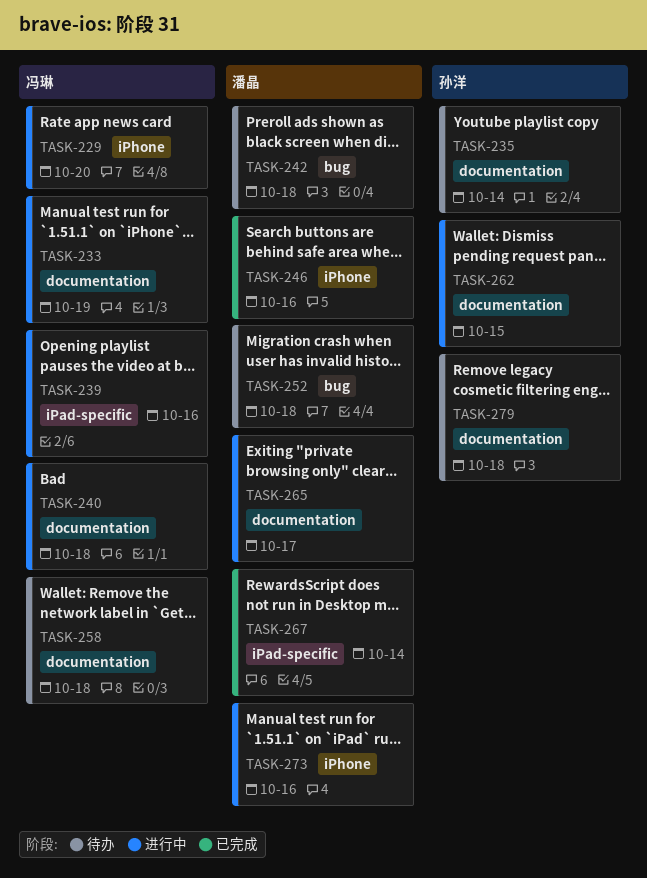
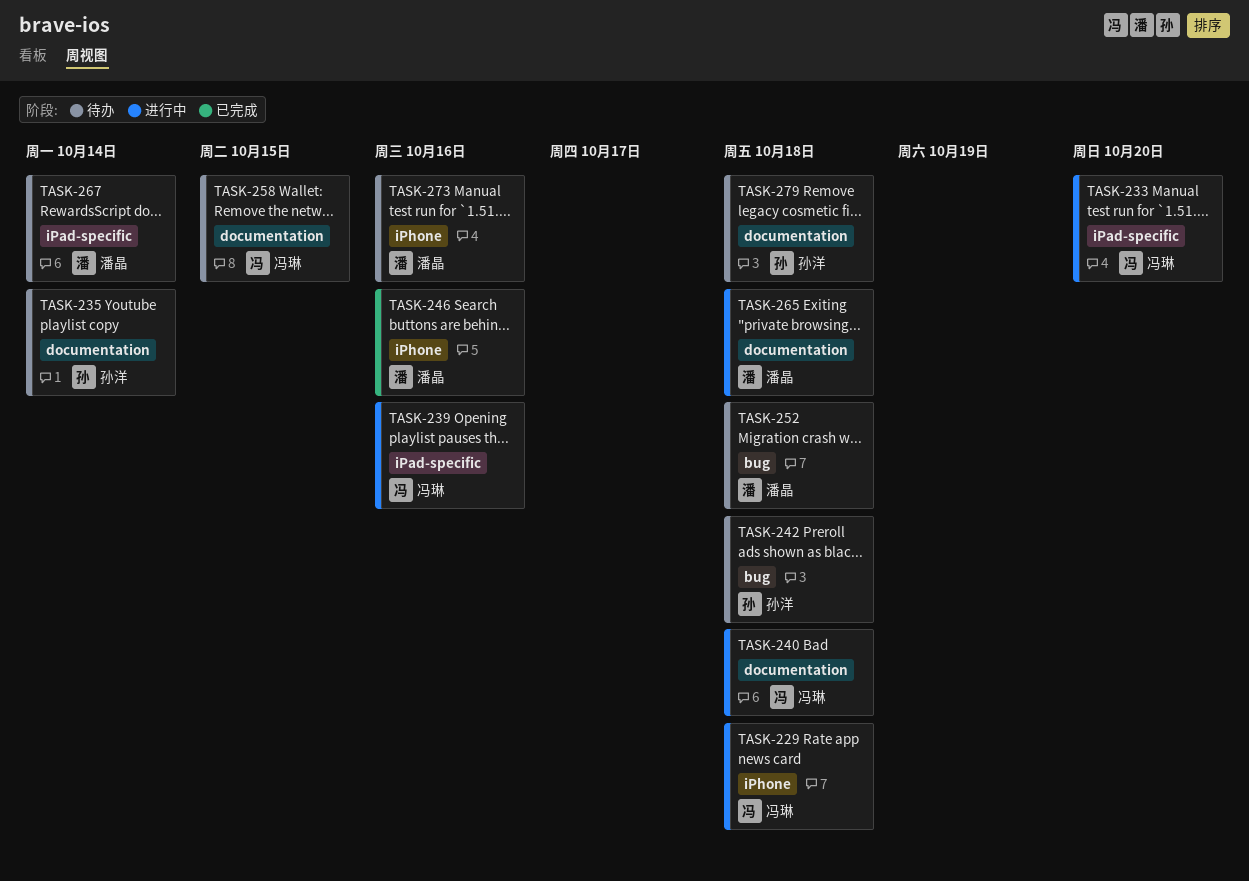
TASK-229, due: Oct 20 -> Oct 18
TASK-233, label: documentation -> iPad-specific
TASK-233, due: Oct 19 -> Oct 20
TASK-242, owner: 潘晶 -> 孙洋
TASK-258, due: Oct 18 -> Oct 15
TASK-262: present -> none
TASK-265, due: Oct 17 -> Oct 18
TASK-267, status: 已完成 -> 待办
TASK-273, status: 进行中 -> 待办

